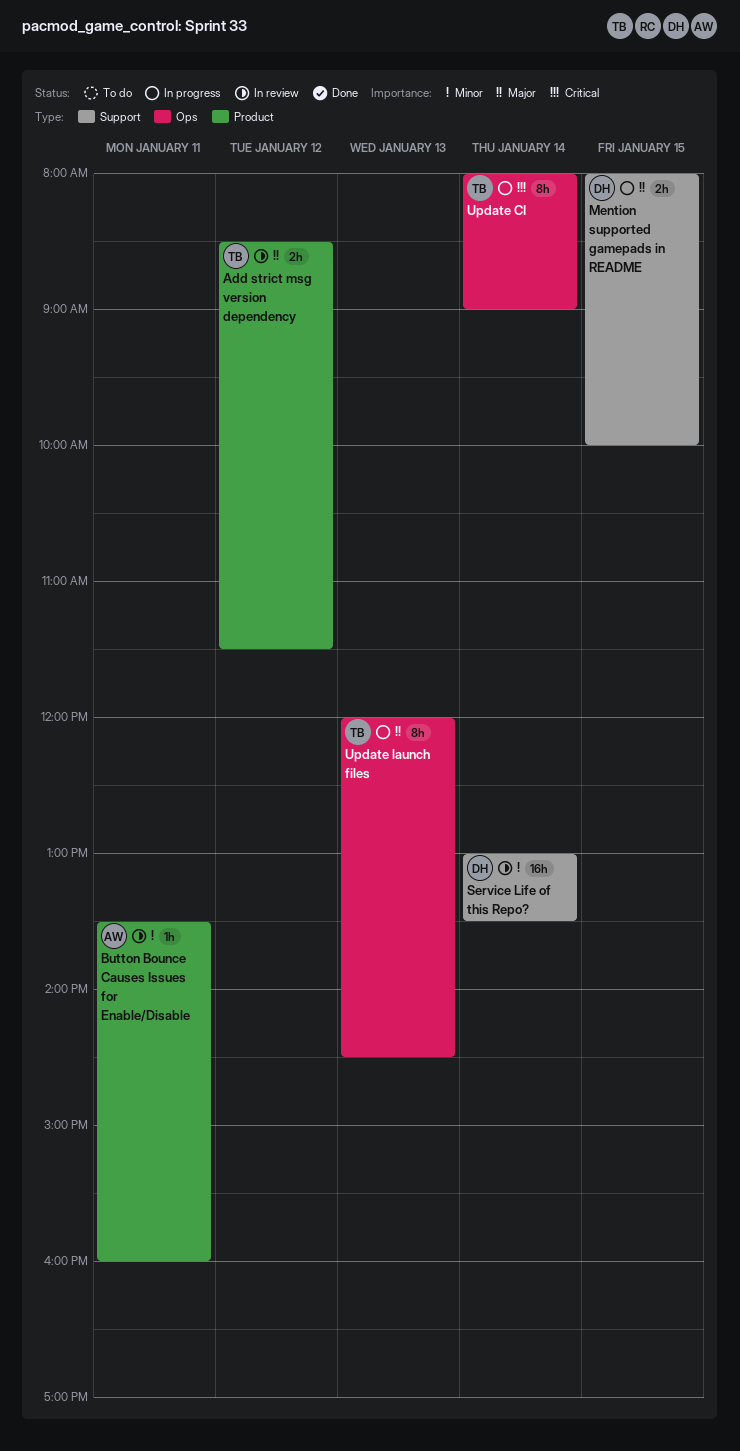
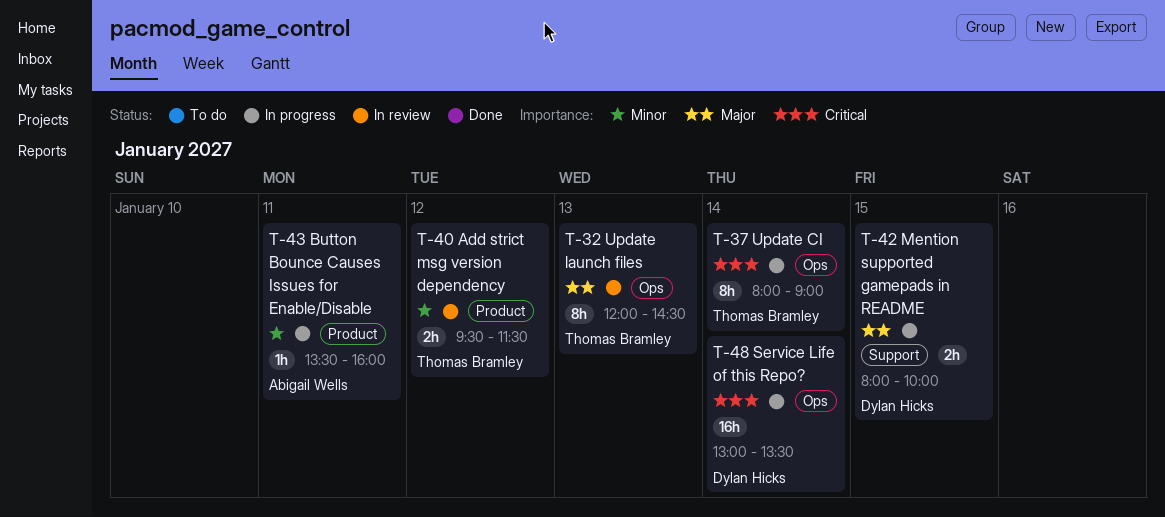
Add strict msg version dependency, priority: Major -> Minor
Add strict msg version dependency, begins: 08:30 -> 09:30
Button Bounce Causes Issues for Enable/Disable, status: In review -> In progress
Service Life of this Repo?, status: In review -> In progress
Service Life of this Repo?, priority: Minor -> Critical
Service Life of this Repo?, label: Support -> Ops
Update launch files, status: In progress -> In review

